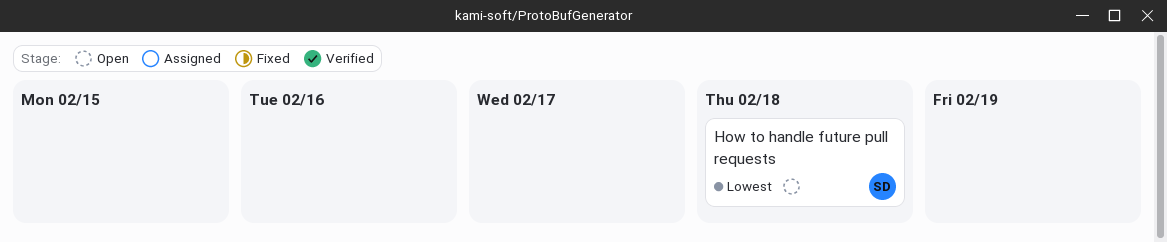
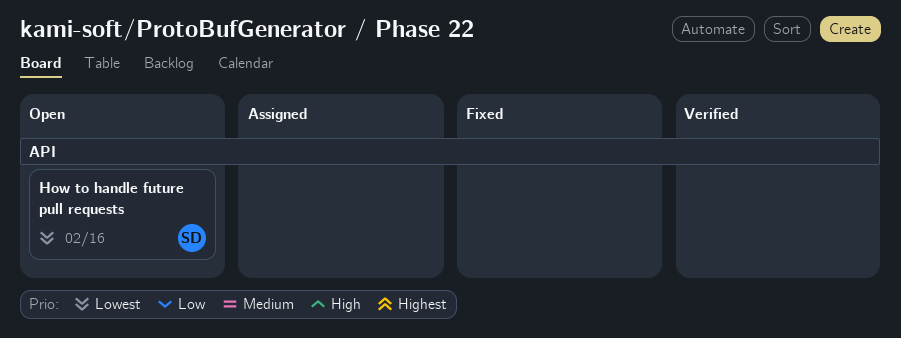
How to handle future pull requests, due: Feb 18 -> Feb 16

